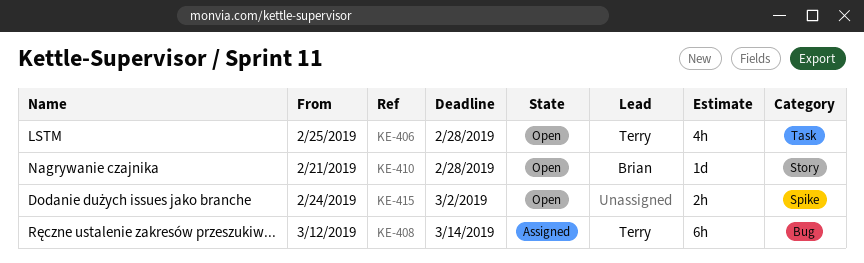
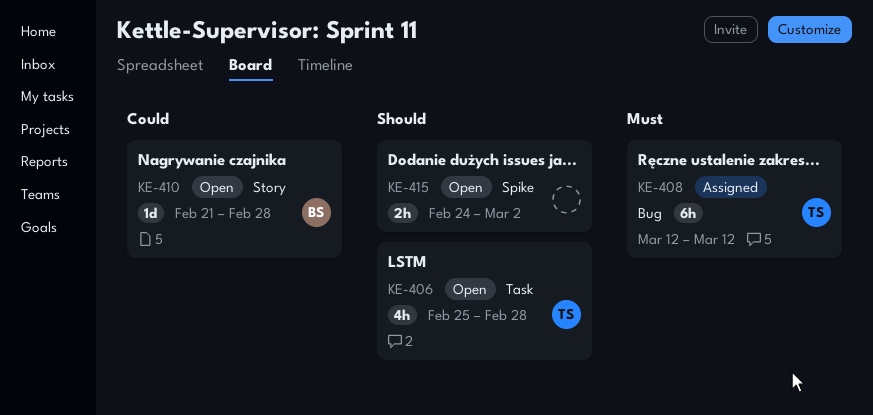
KE-408, due: Mar 14 -> Mar 12

